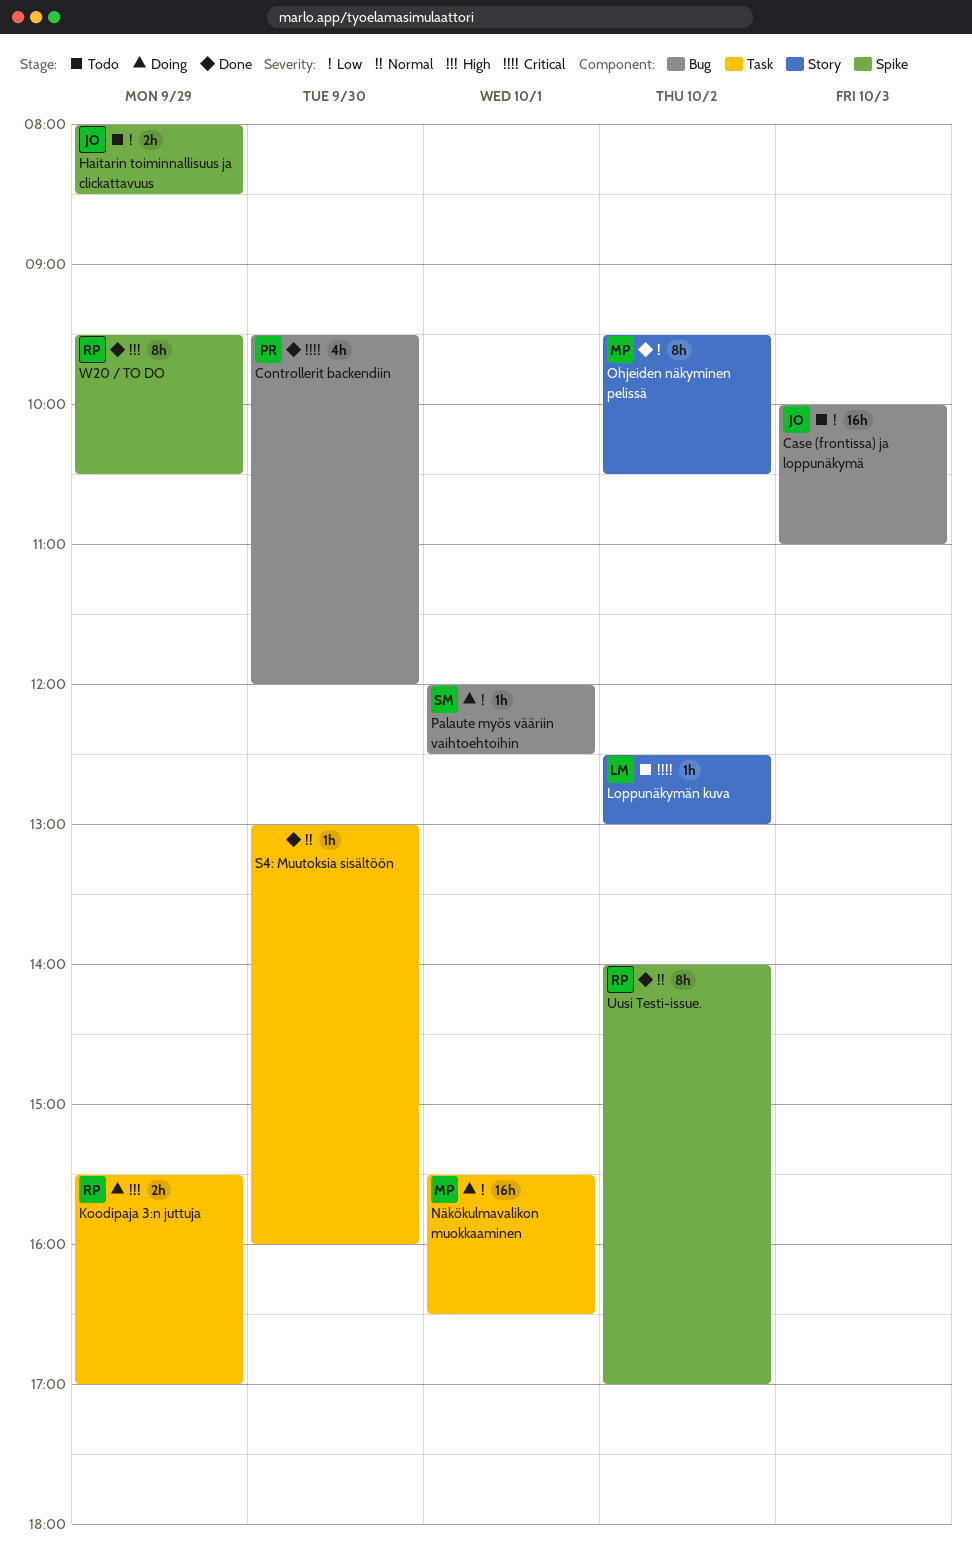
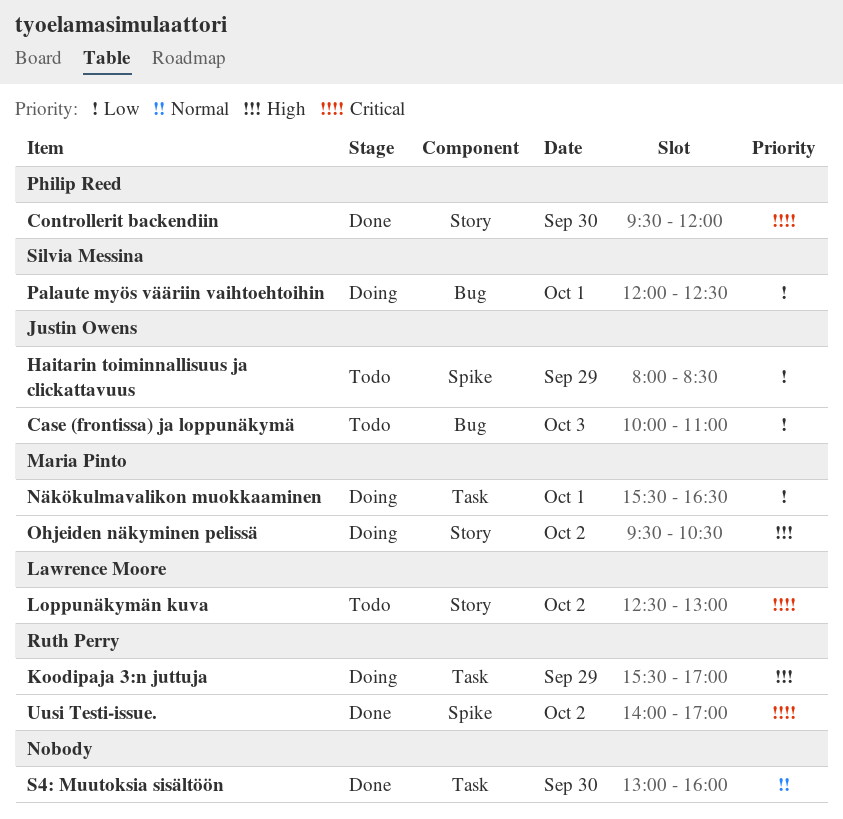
Controllerit backendiin, label: Bug -> Story
Ohjeiden näkyminen pelissä, status: Done -> Doing
Ohjeiden näkyminen pelissä, priority: Low -> High
Uusi Testi-issue., priority: Normal -> Critical
W20 / TO DO: present -> none

